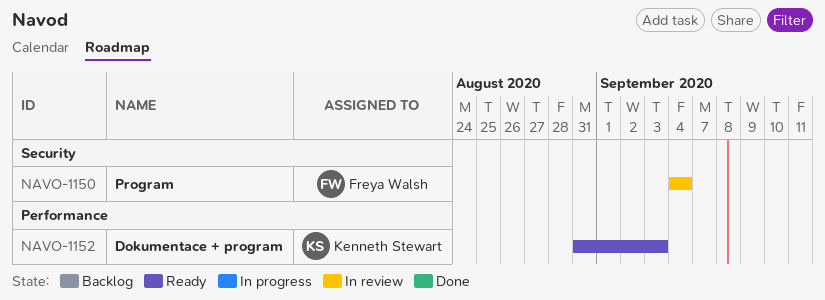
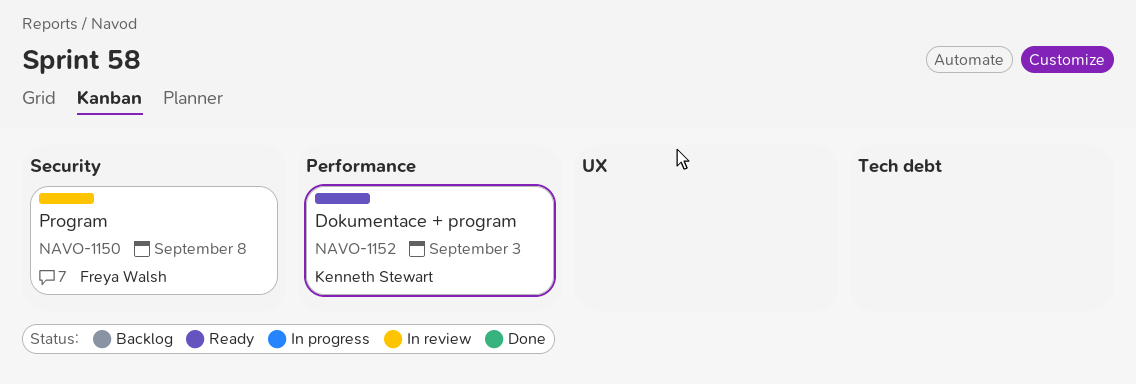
NAVO-1150, due: Sep 4 -> Sep 8

